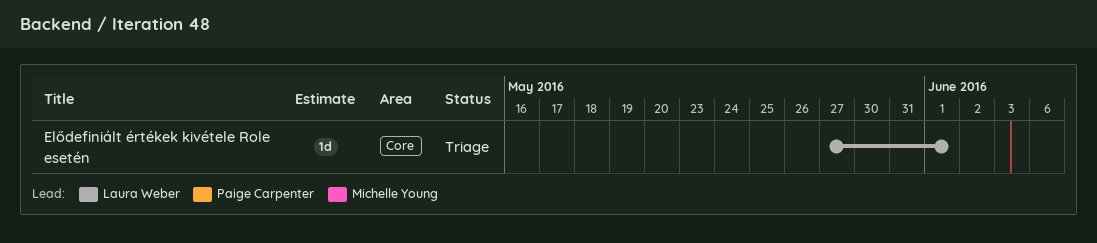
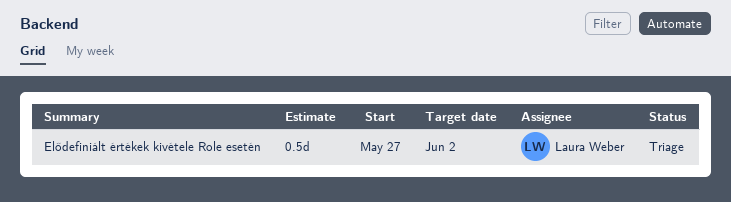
Elődefiniált értékek kivétele Role esetén, estimate: 1d -> 0.5d
Elődefiniált értékek kivétele Role esetén, due: Jun 1 -> Jun 2

